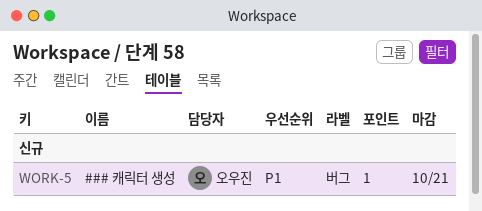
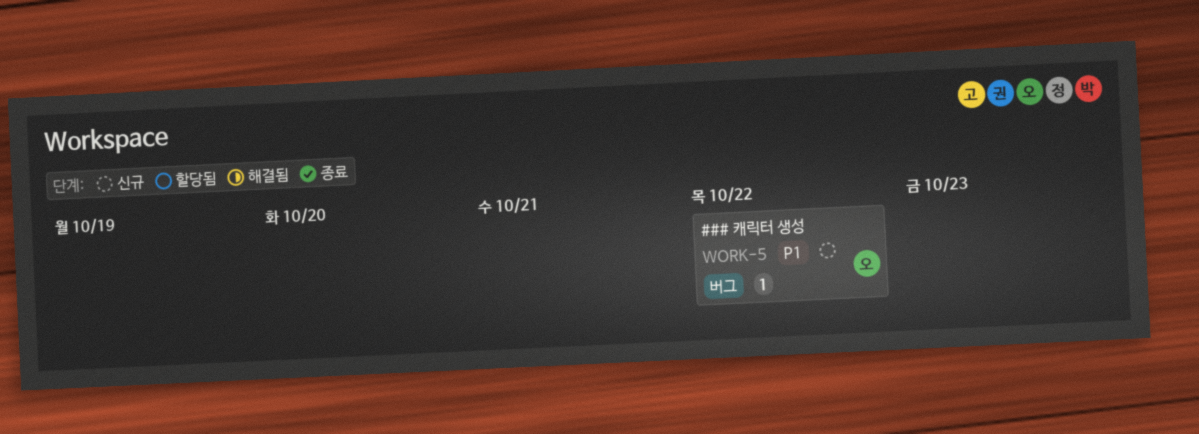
WORK-5, due: Oct 21 -> Oct 22

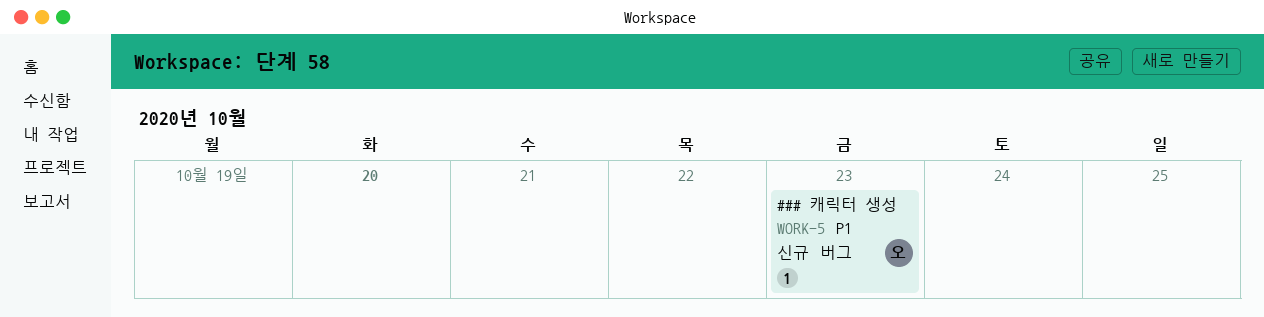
WORK-5, due: Oct 22 -> Oct 23

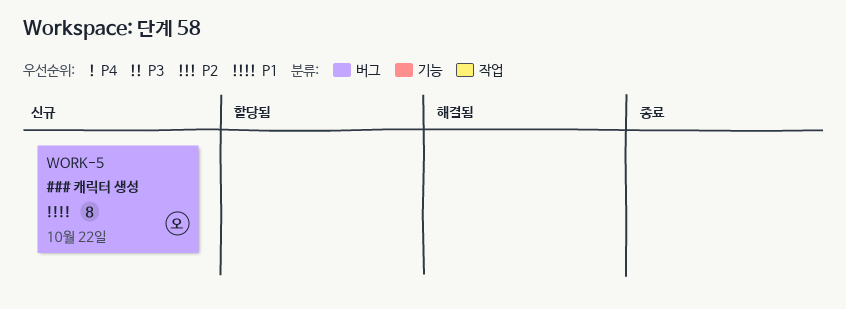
WORK-5, estimate: 1 -> 8
WORK-5, due: Oct 23 -> Oct 22

